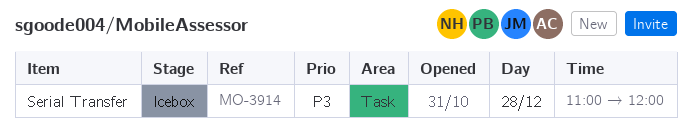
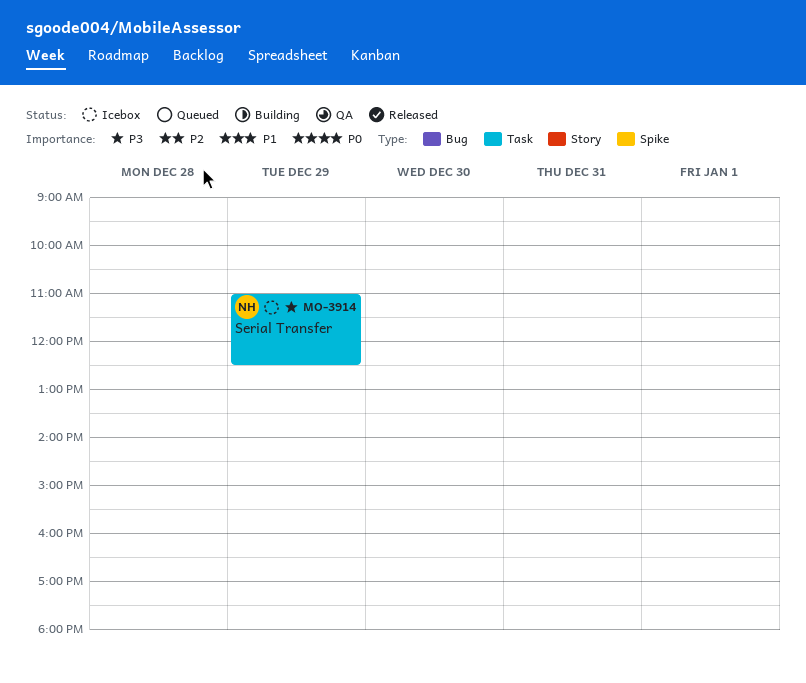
MO-3914, day: Dec 28 -> Dec 29
MO-3914, ends: 12:00 -> 12:30

